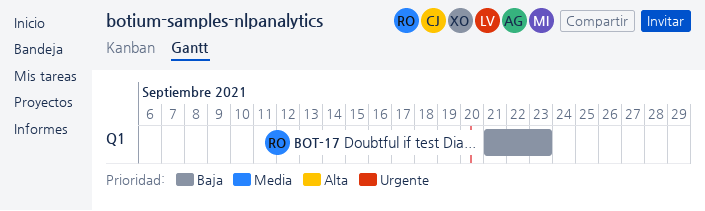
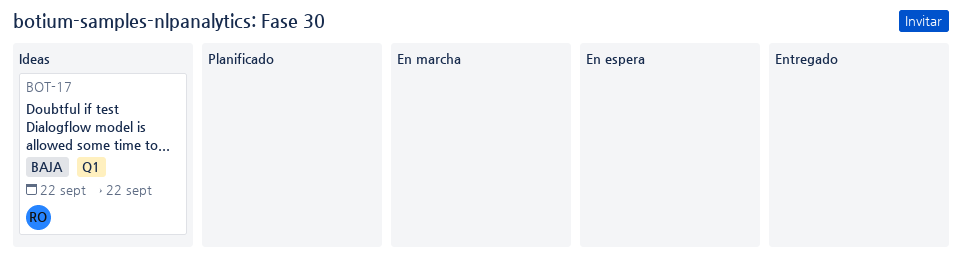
BOT-17, start: Sep 21 -> Sep 22
BOT-17, due: Sep 23 -> Sep 22

